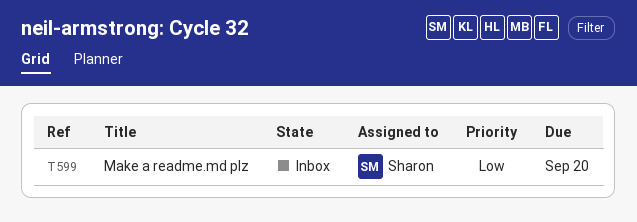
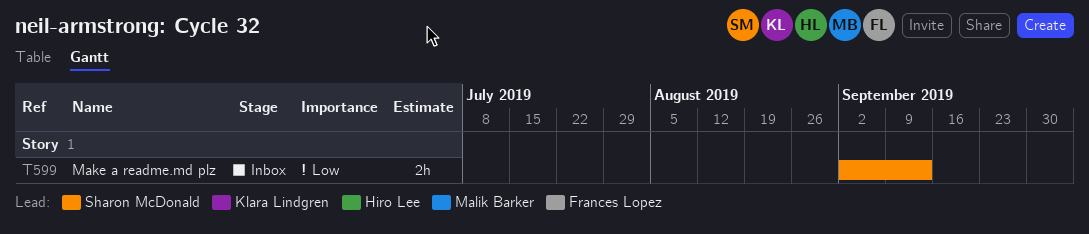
T599, due: Sep 20 -> Sep 13

